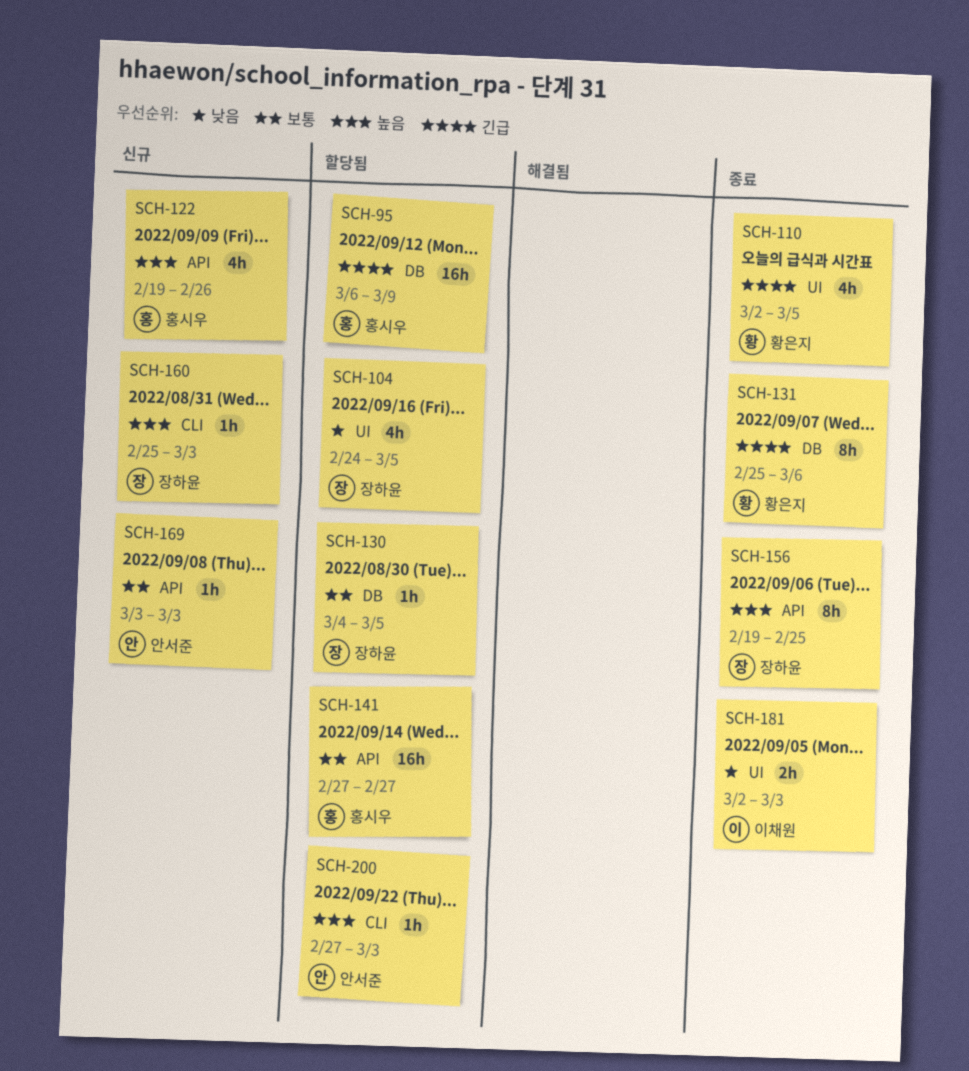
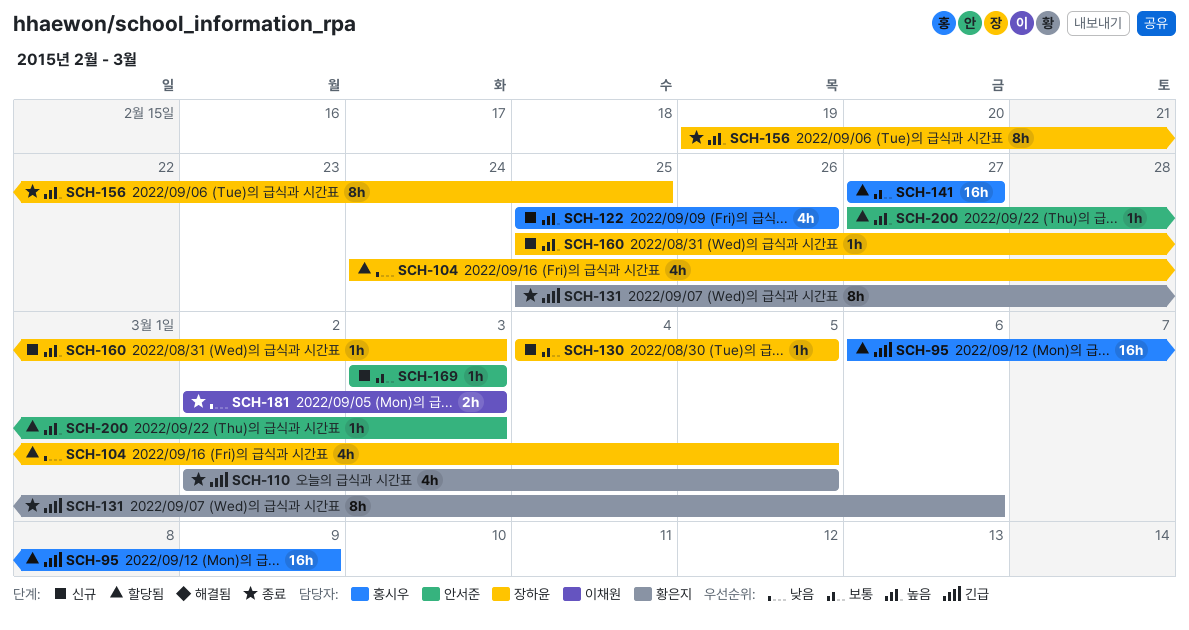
SCH-122, start: Feb 19 -> Feb 25
SCH-130, status: 할당됨 -> 신규

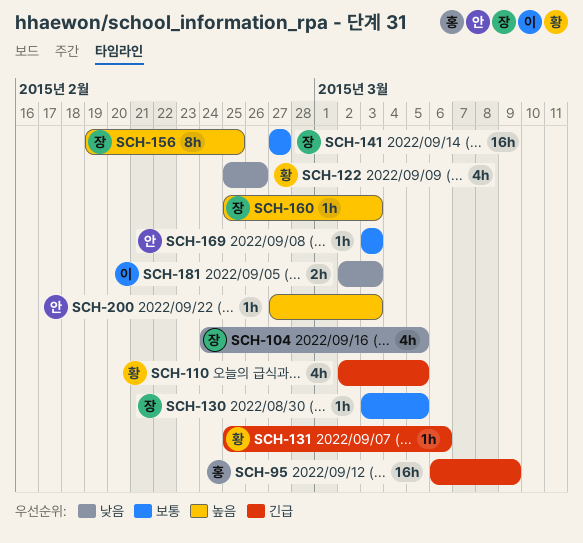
SCH-122, owner: 홍시우 -> 황은지
SCH-122, priority: 높음 -> 낮음
SCH-130, start: Mar 4 -> Mar 3
SCH-131, estimate: 8h -> 1h
SCH-141, owner: 홍시우 -> 장하윤

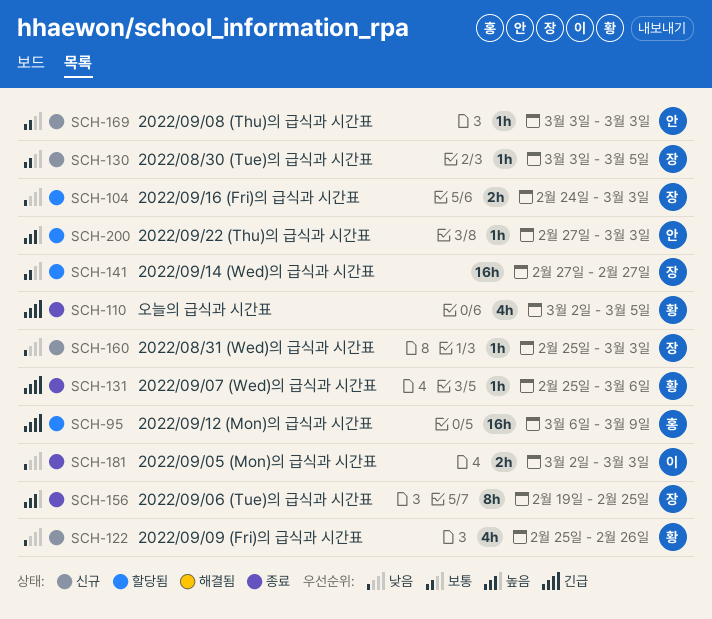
SCH-104, estimate: 4h -> 2h
SCH-104, due: Mar 5 -> Mar 3
SCH-160, priority: 높음 -> 낮음

